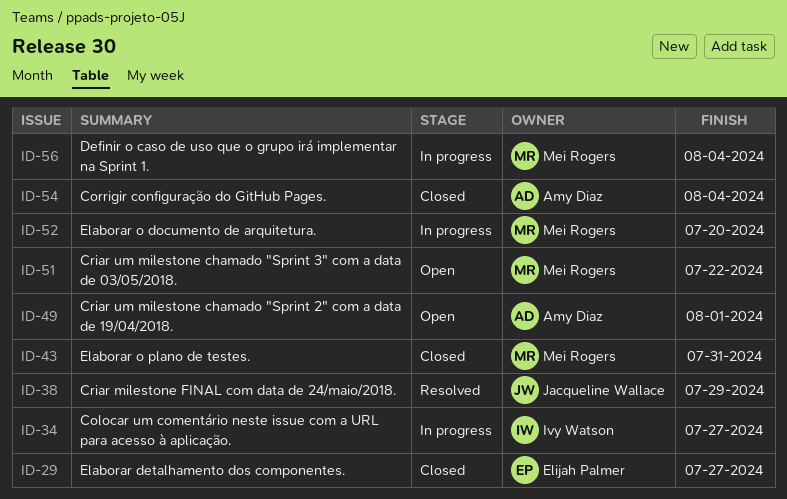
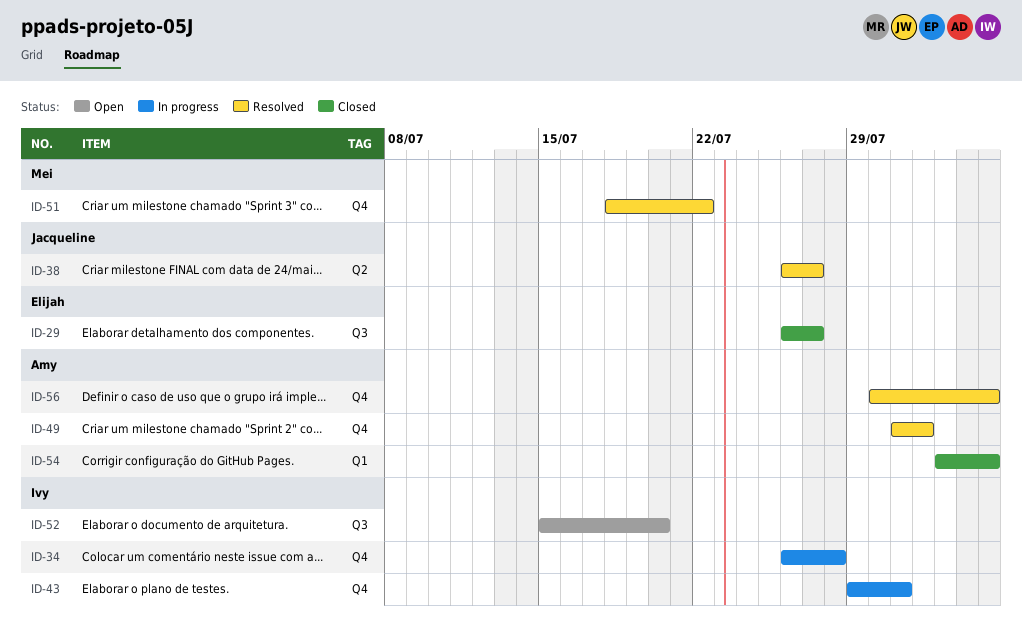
ID-34, due: Jul 27 -> Jul 28
ID-38, due: Jul 29 -> Jul 27
ID-43, status: Closed -> In progress
ID-43, owner: Mei Rogers -> Ivy Watson
ID-49, status: Open -> Resolved
ID-51, status: Open -> Resolved
ID-52, status: In progress -> Open
ID-52, owner: Mei Rogers -> Ivy Watson
ID-56, status: In progress -> Resolved
ID-56, owner: Mei Rogers -> Amy Diaz

